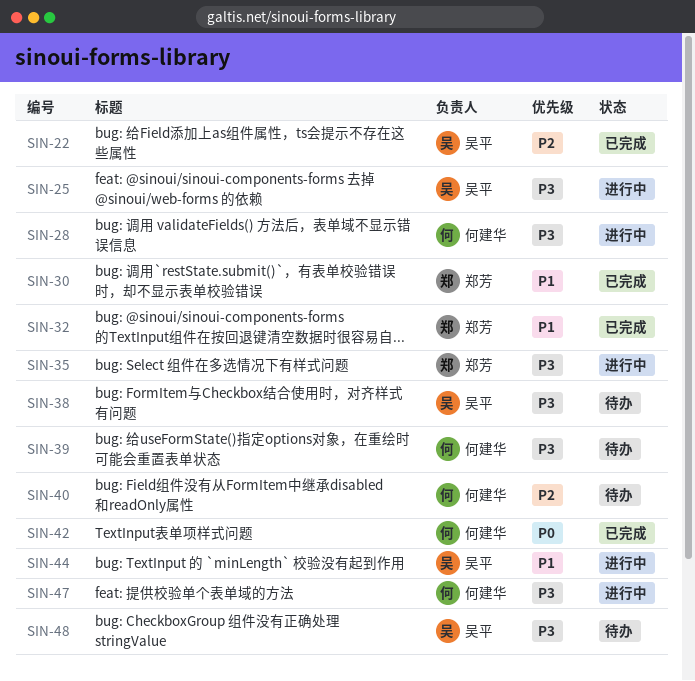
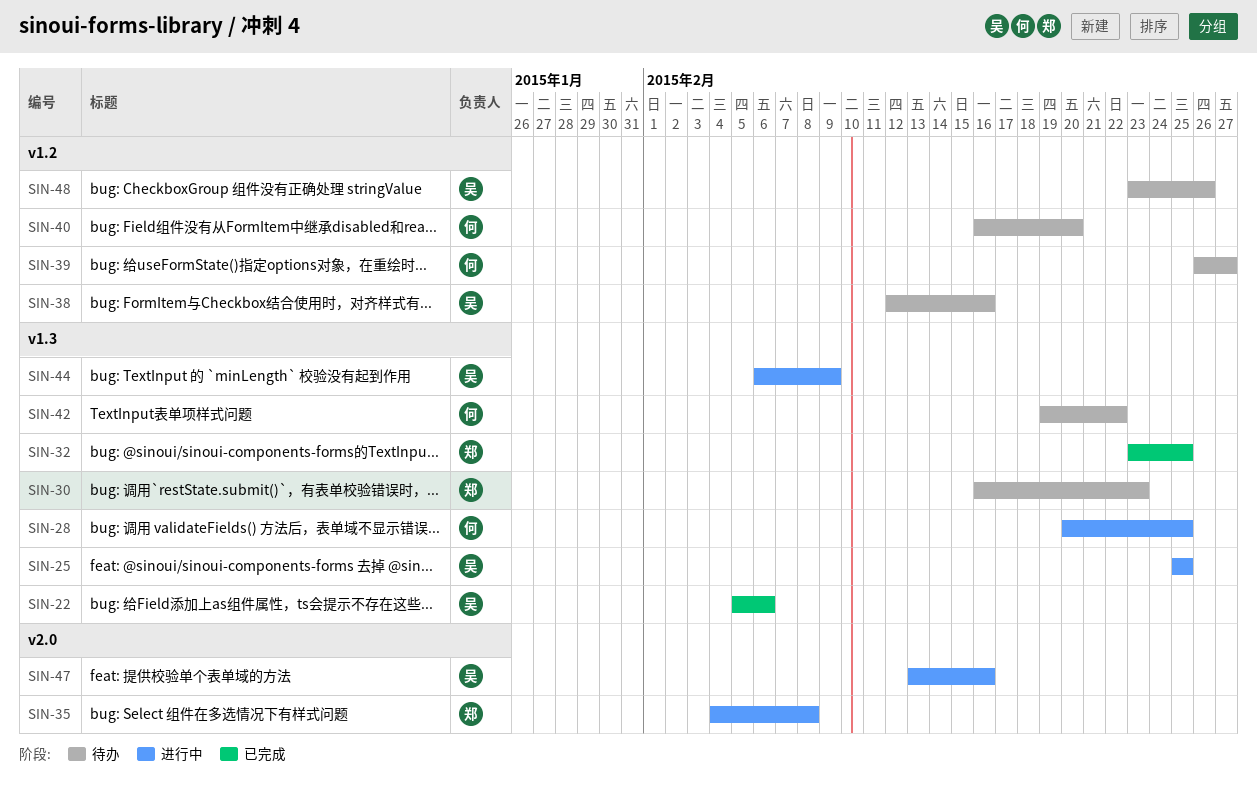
SIN-30, status: 已完成 -> 待办
SIN-42, status: 已完成 -> 待办
SIN-47, owner: 何建华 -> 吴平

